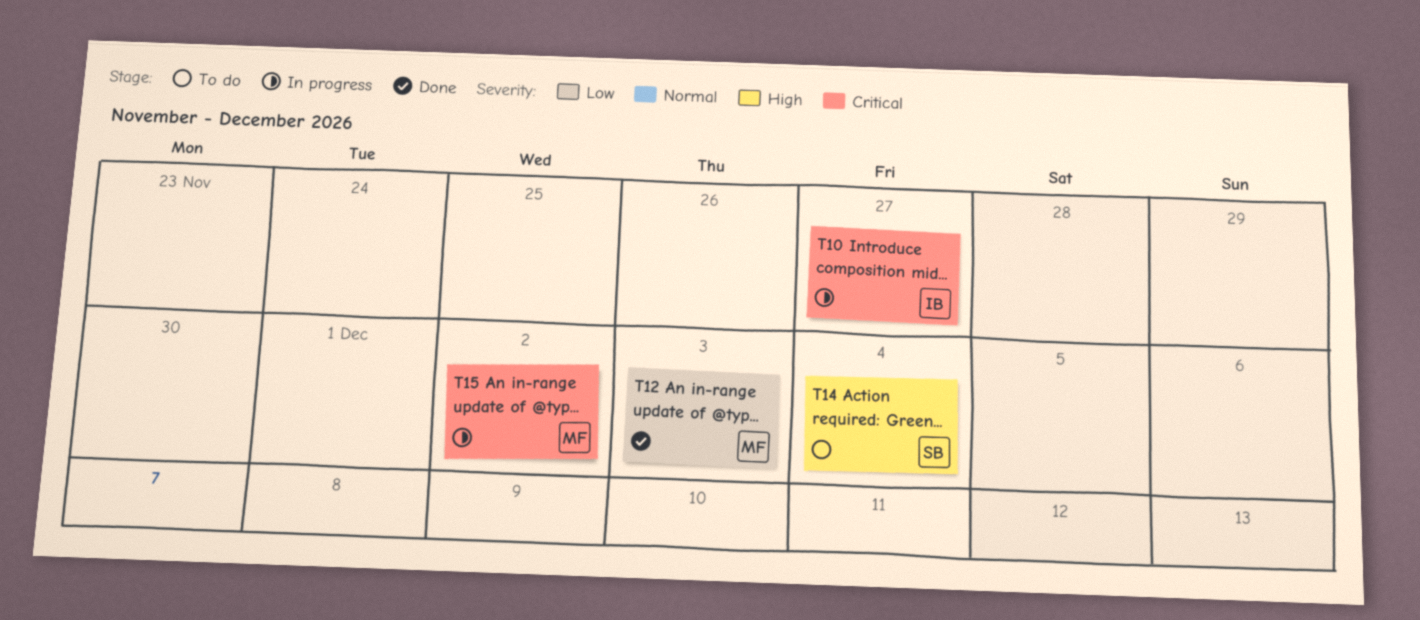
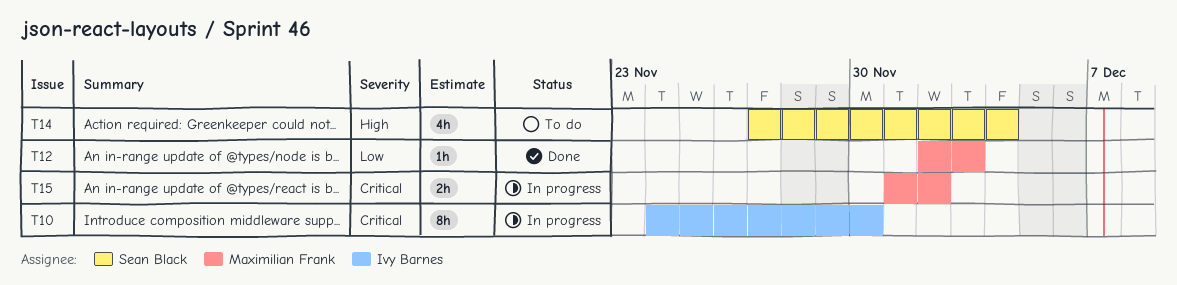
T10, due: Nov 27 -> Nov 30

